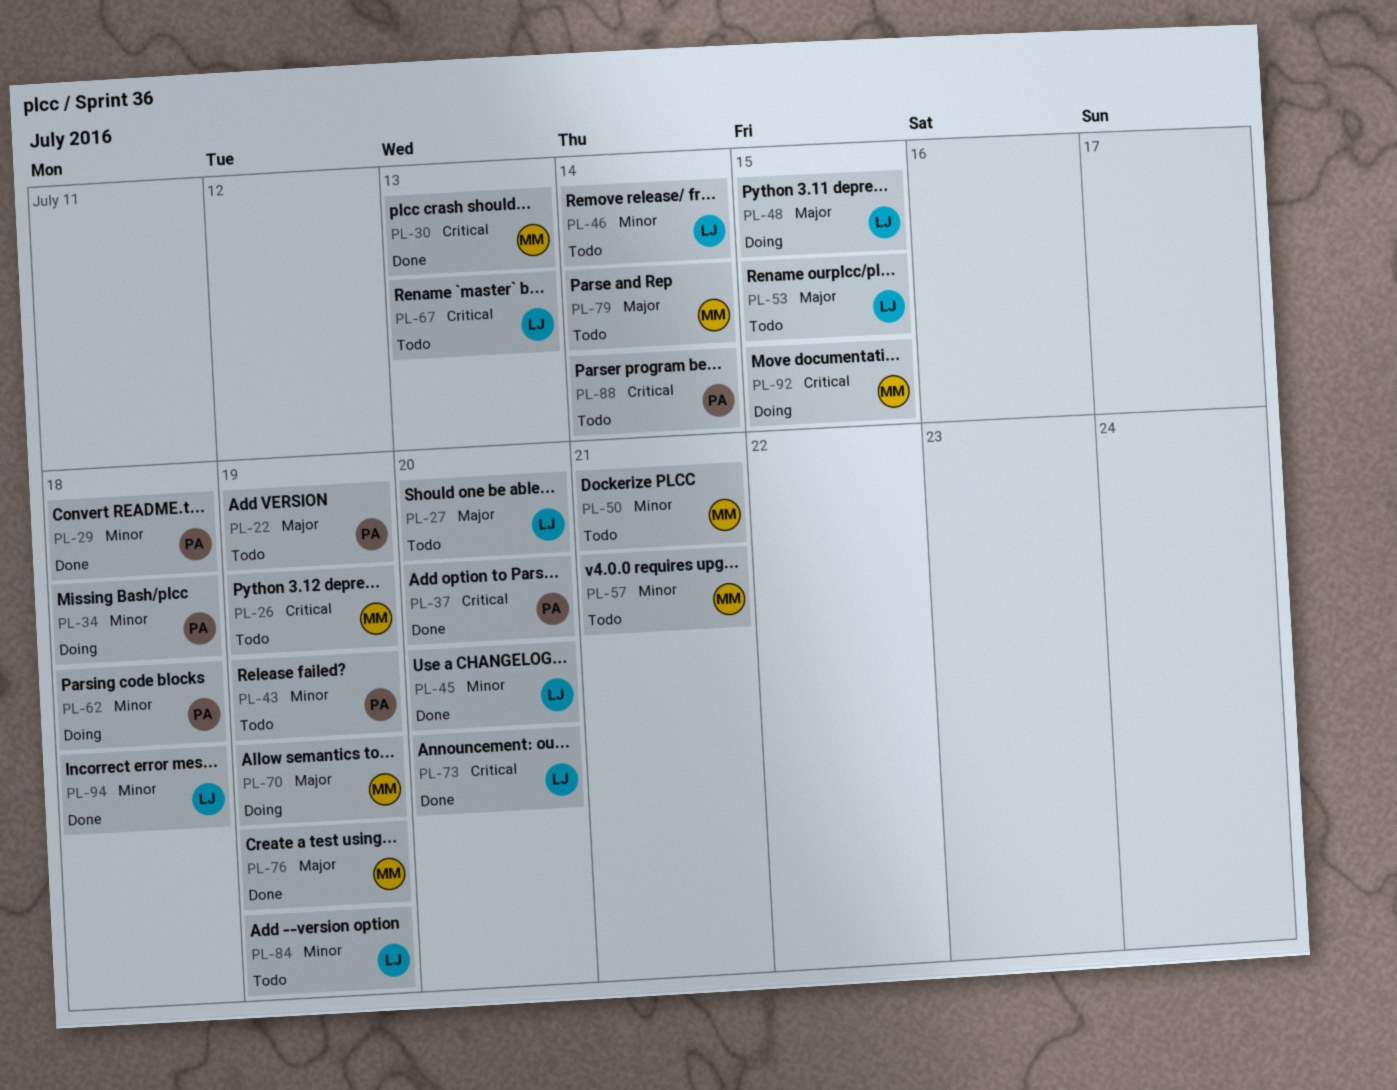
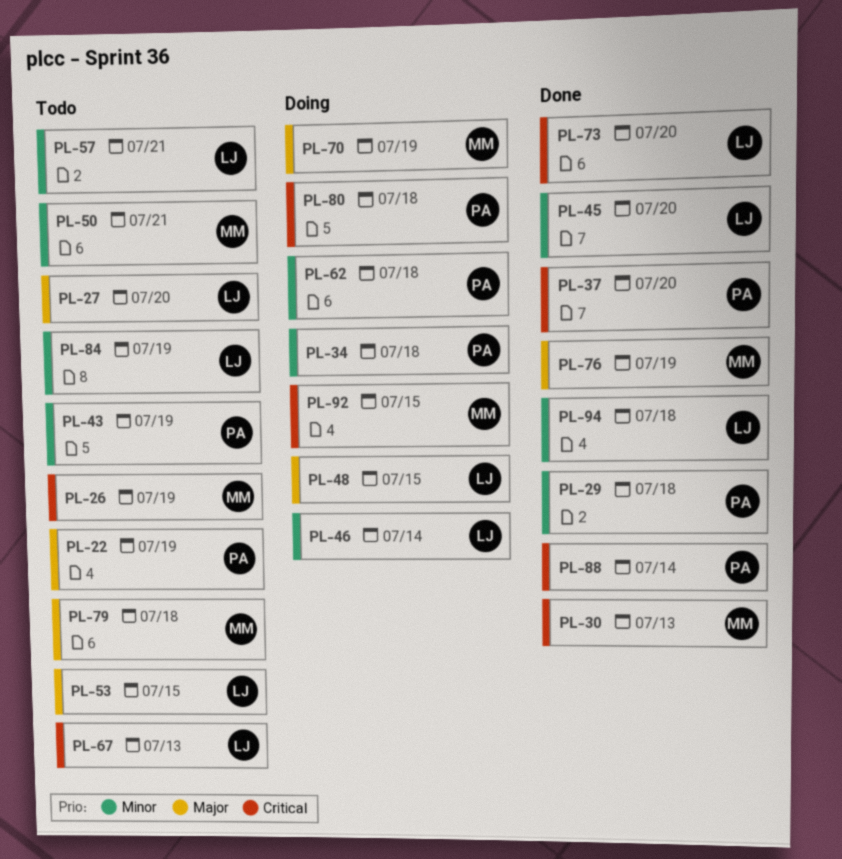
PL-46, status: Todo -> Doing
PL-57, owner: MM -> LJ
PL-79, due: Jul 14 -> Jul 18
PL-80: none -> present
PL-88, status: Todo -> Done

